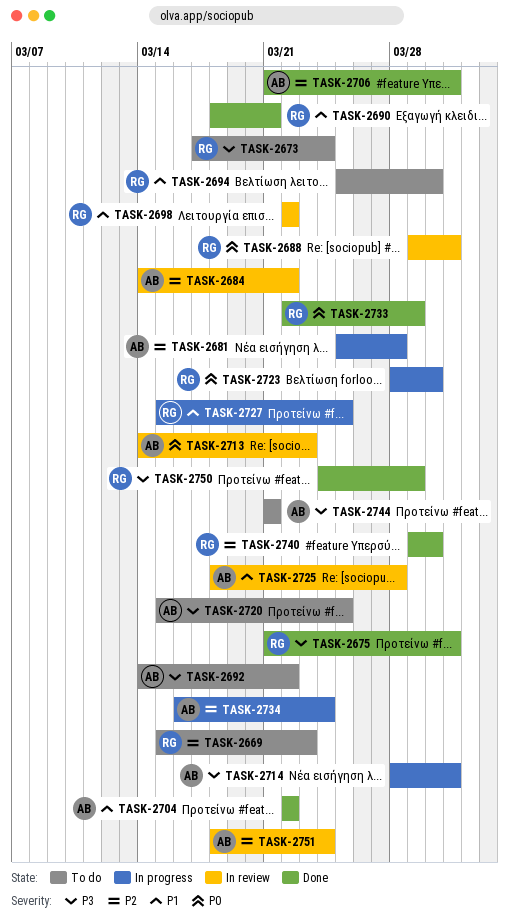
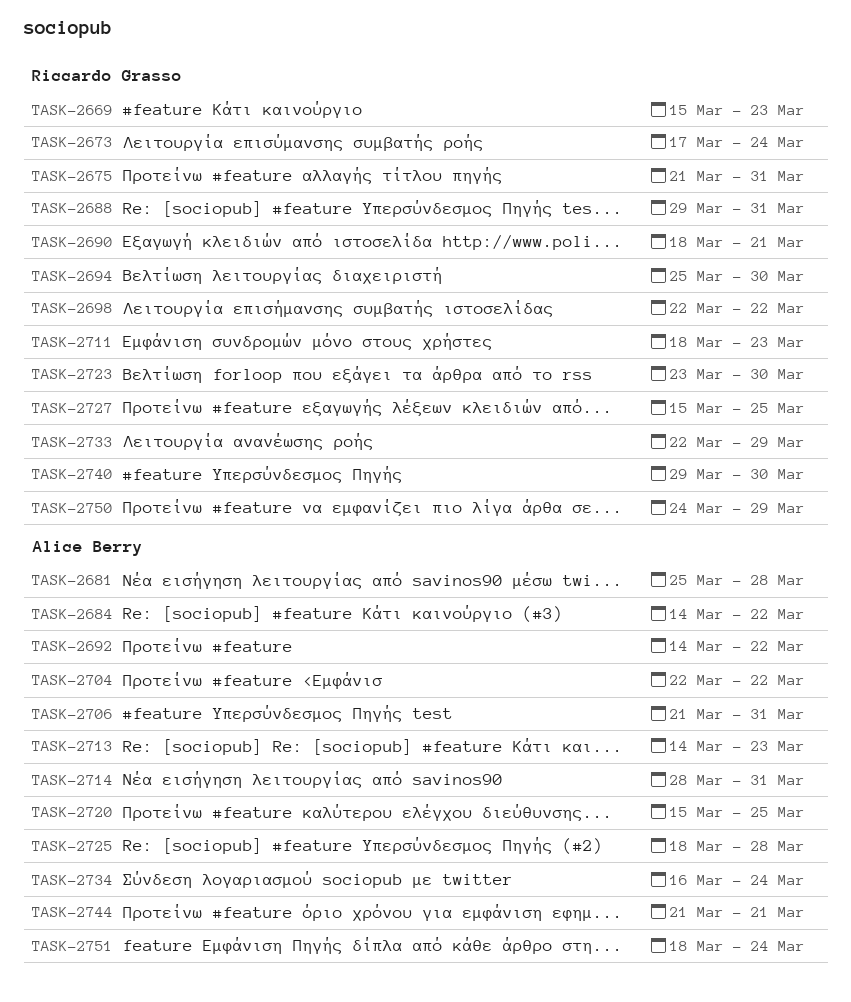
TASK-2711: none -> present
TASK-2723, start: Mar 28 -> Mar 23

